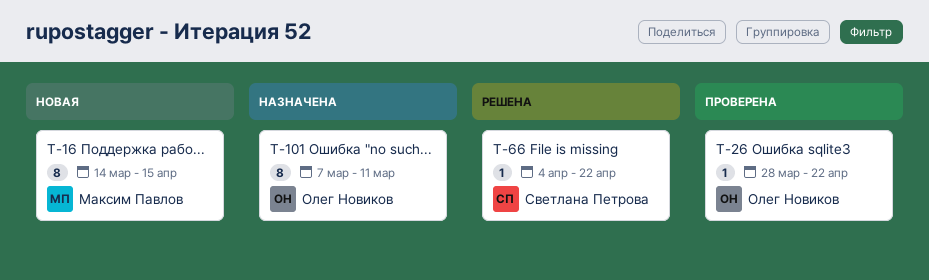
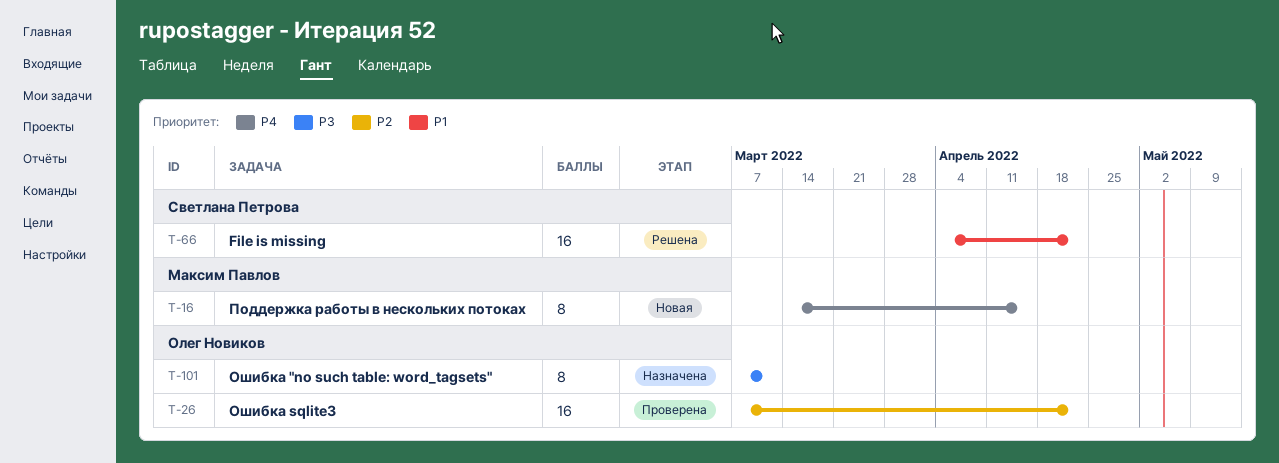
T-26, estimate: 1 -> 16
T-26, start: Mar 28 -> Mar 7
T-66, estimate: 1 -> 16

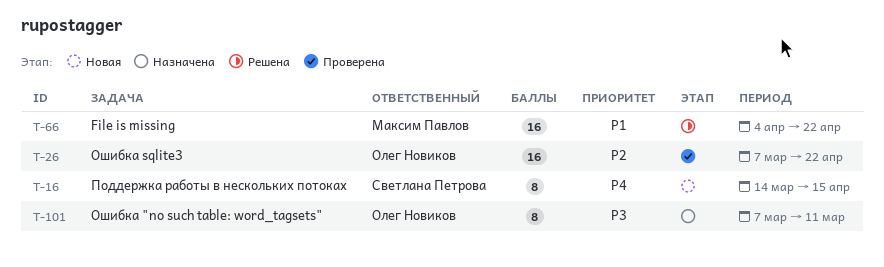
T-16, owner: Максим Павлов -> Светлана Петрова
T-66, owner: Светлана Петрова -> Максим Павлов

